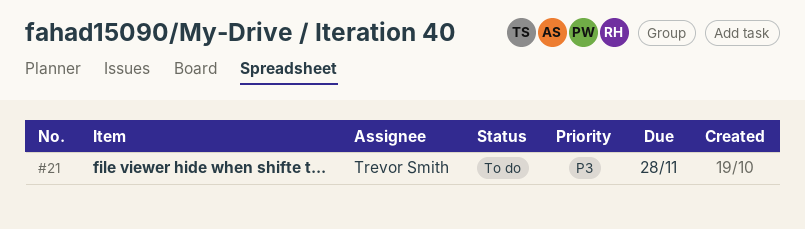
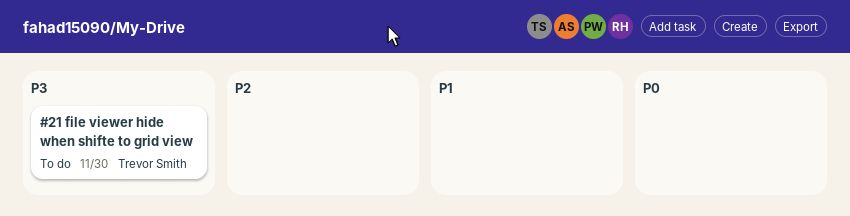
#21, due: Nov 28 -> Nov 30

